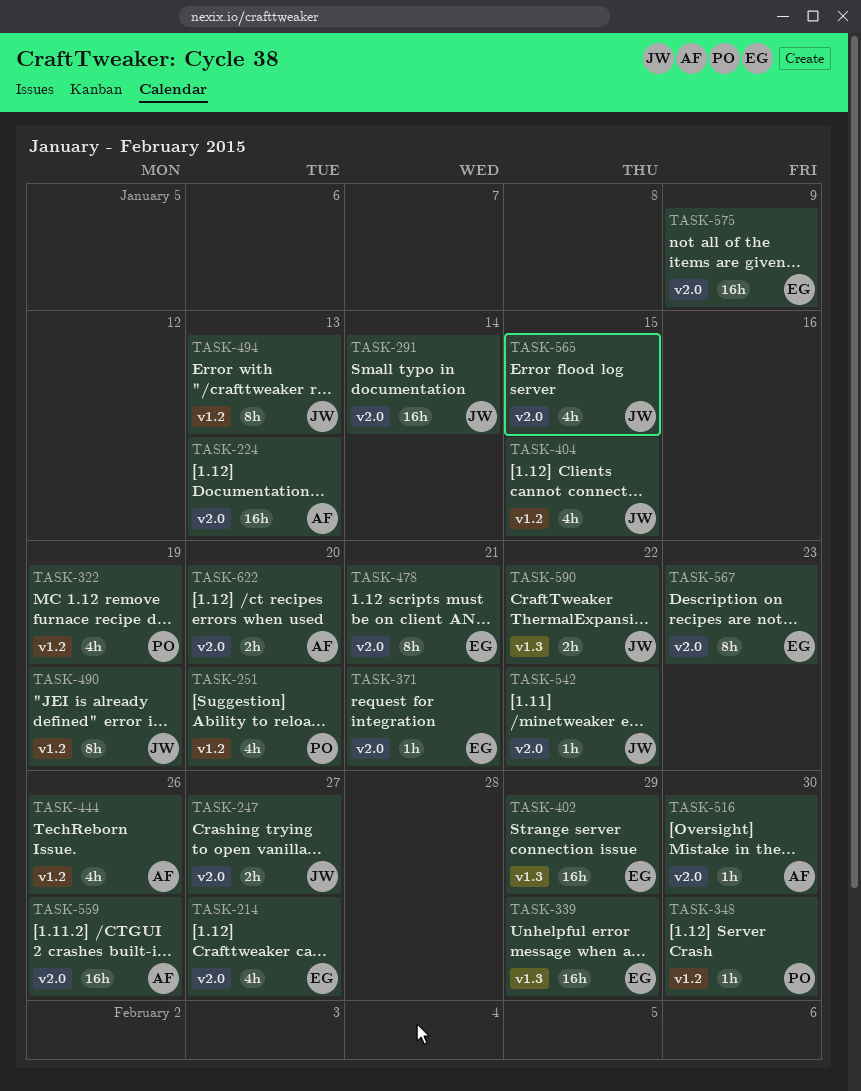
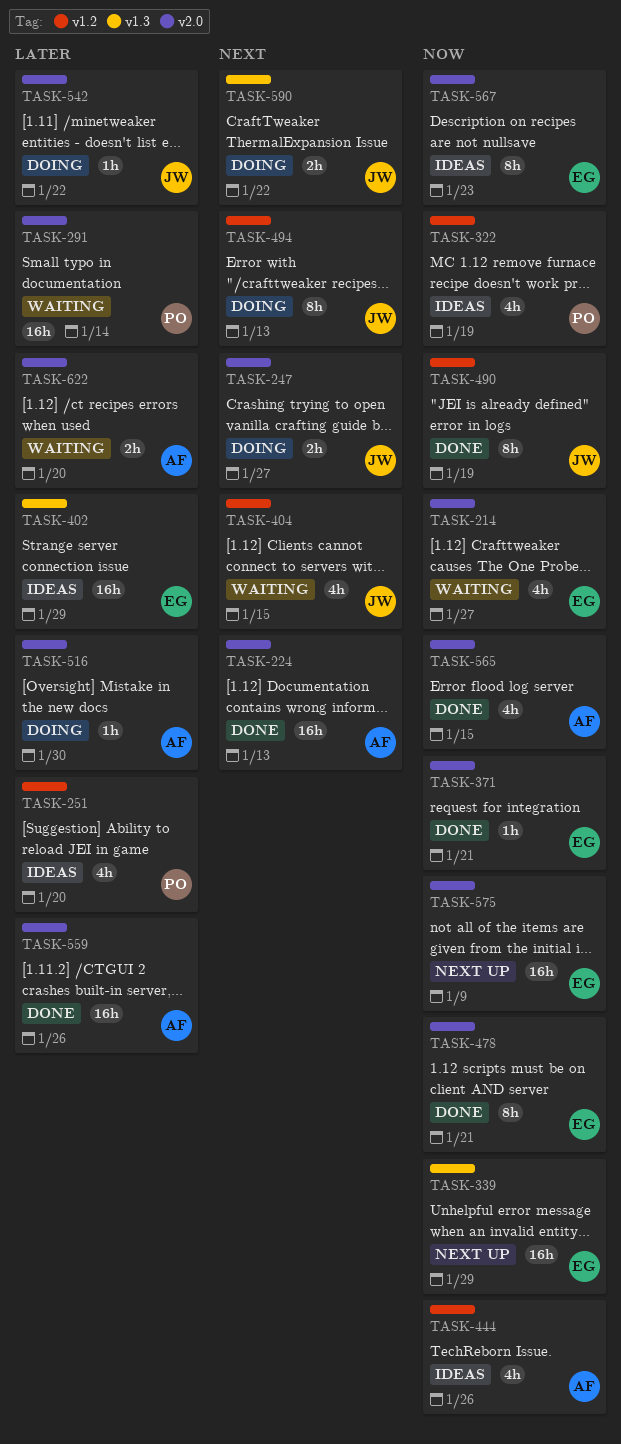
TASK-291, owner: JW -> PO
TASK-348: present -> none
TASK-565, owner: JW -> AF

